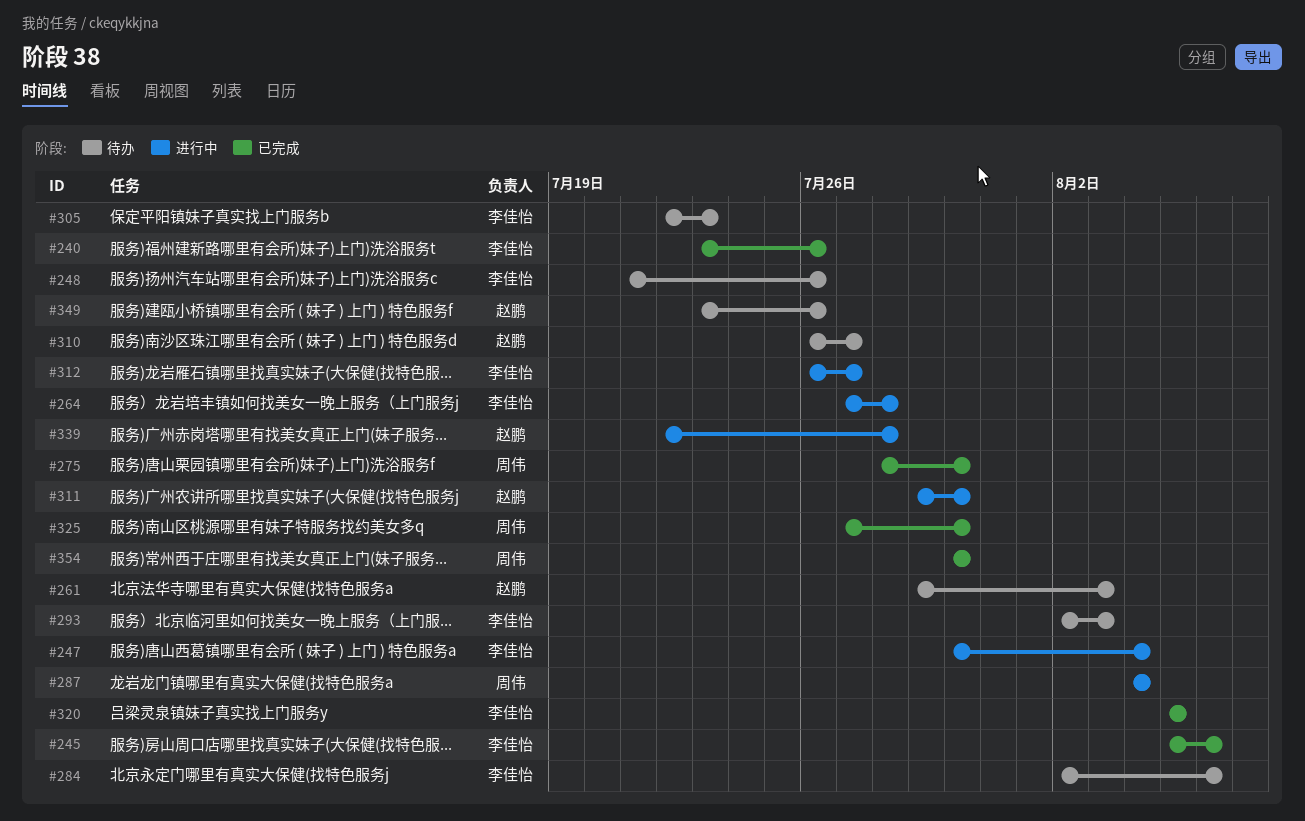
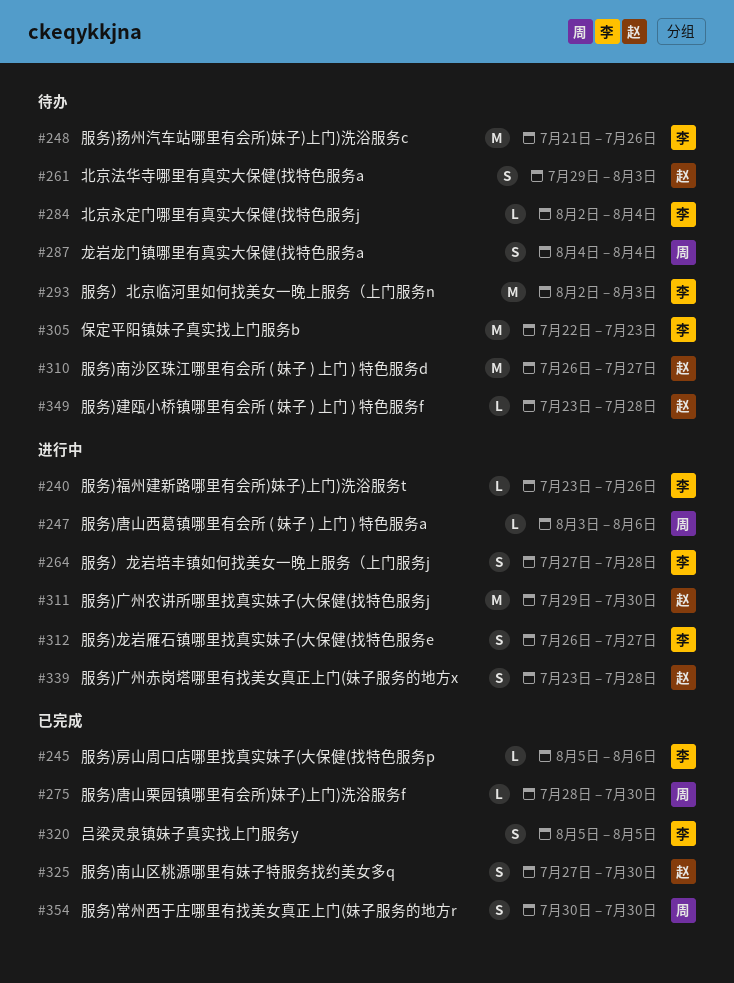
#240, status: 已完成 -> 进行中
#247, owner: 李佳怡 -> 周伟
#247, start: Jul 30 -> Aug 3
#247, due: Aug 4 -> Aug 6
#284, due: Aug 6 -> Aug 4
#287, status: 进行中 -> 待办
#325, owner: 周伟 -> 赵鹏
#339, start: Jul 22 -> Jul 23
#349, due: Jul 26 -> Jul 28

